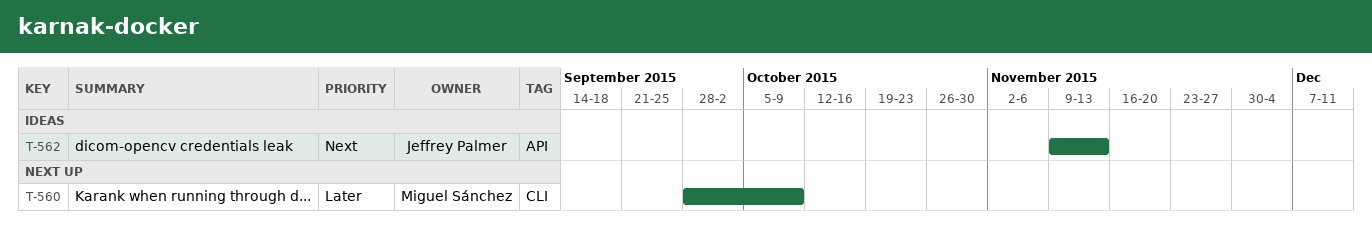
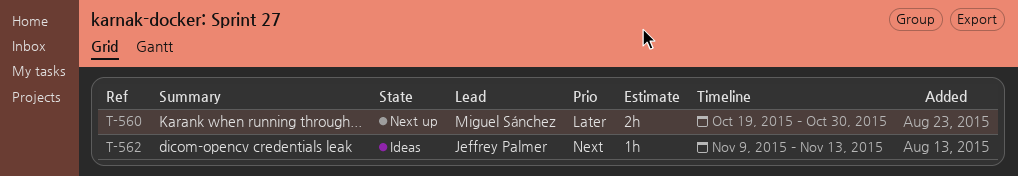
T-560, start: Sep 28 -> Oct 19
T-560, due: Oct 9 -> Oct 30

